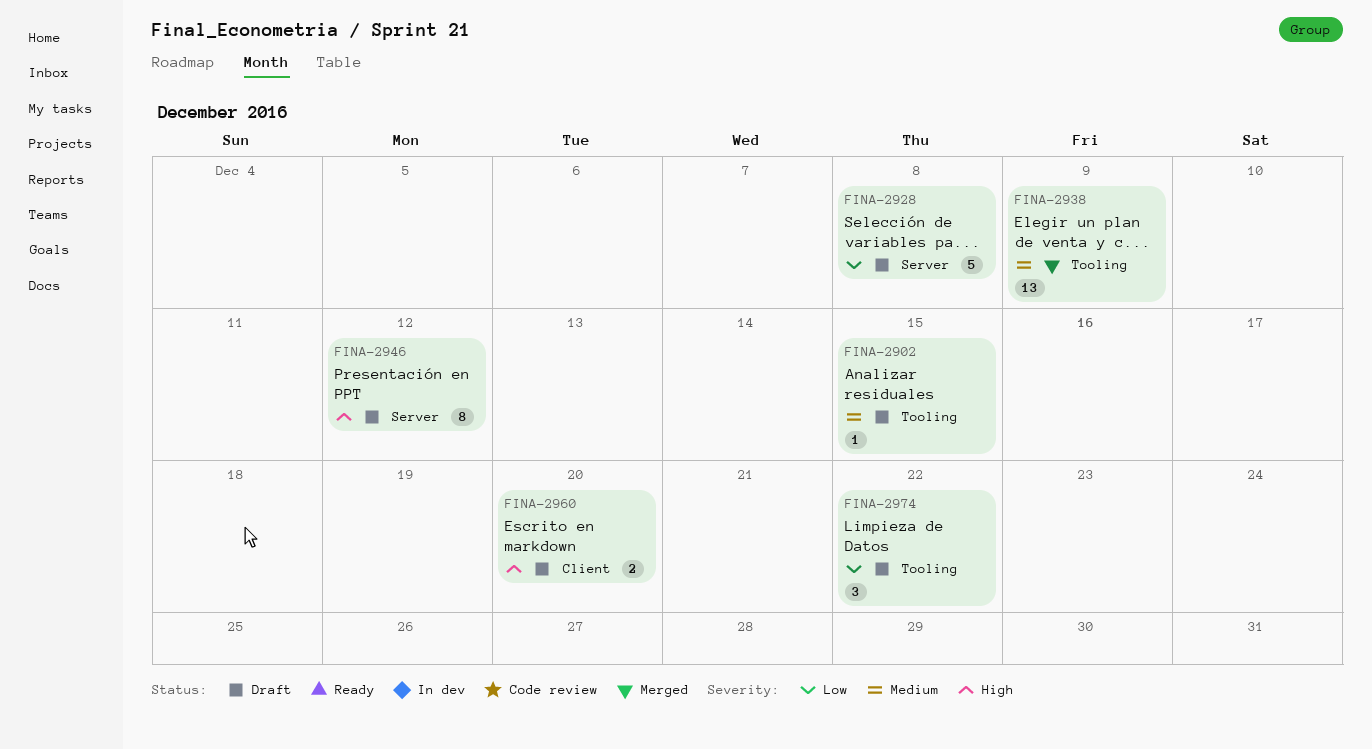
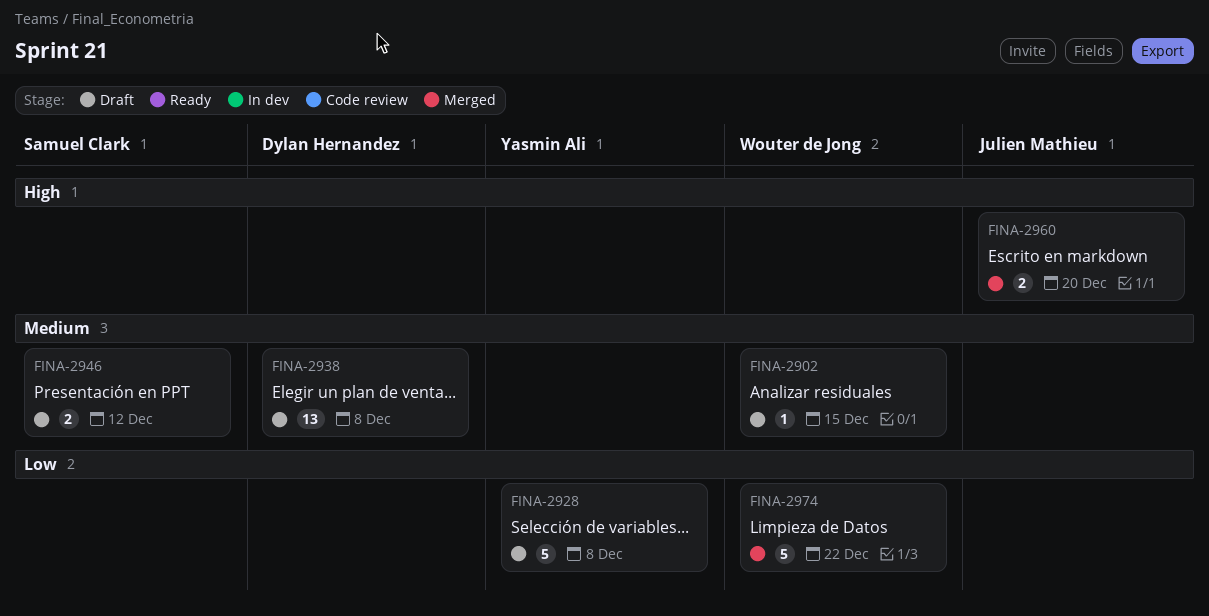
FINA-2938, status: Merged -> Draft
FINA-2938, due: Dec 9 -> Dec 8
FINA-2946, priority: High -> Medium
FINA-2946, estimate: 8 -> 2
FINA-2960, status: Draft -> Merged
FINA-2974, status: Draft -> Merged
FINA-2974, estimate: 3 -> 5

